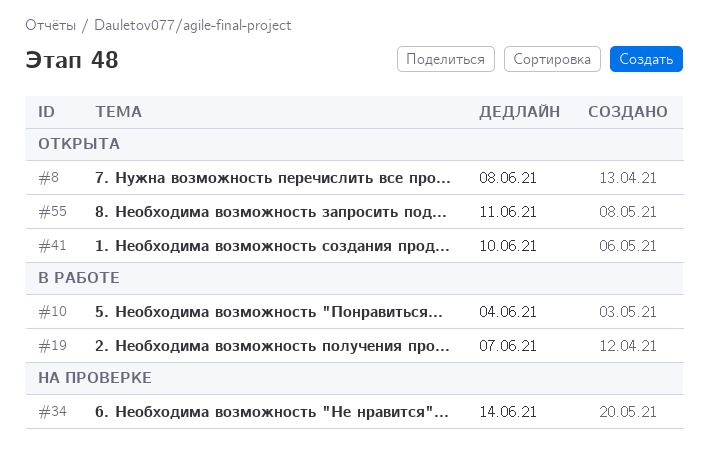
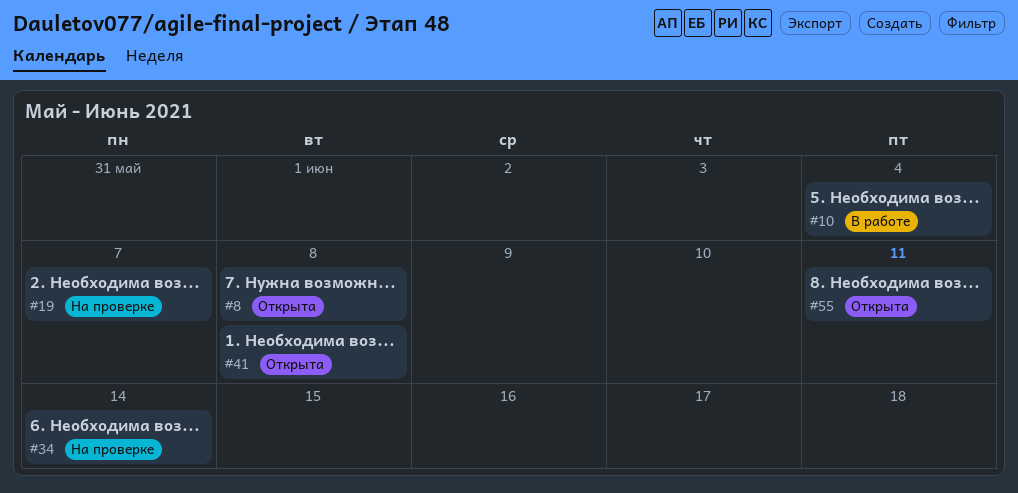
#19, status: В работе -> На проверке
#41, due: Jun 10 -> Jun 8

